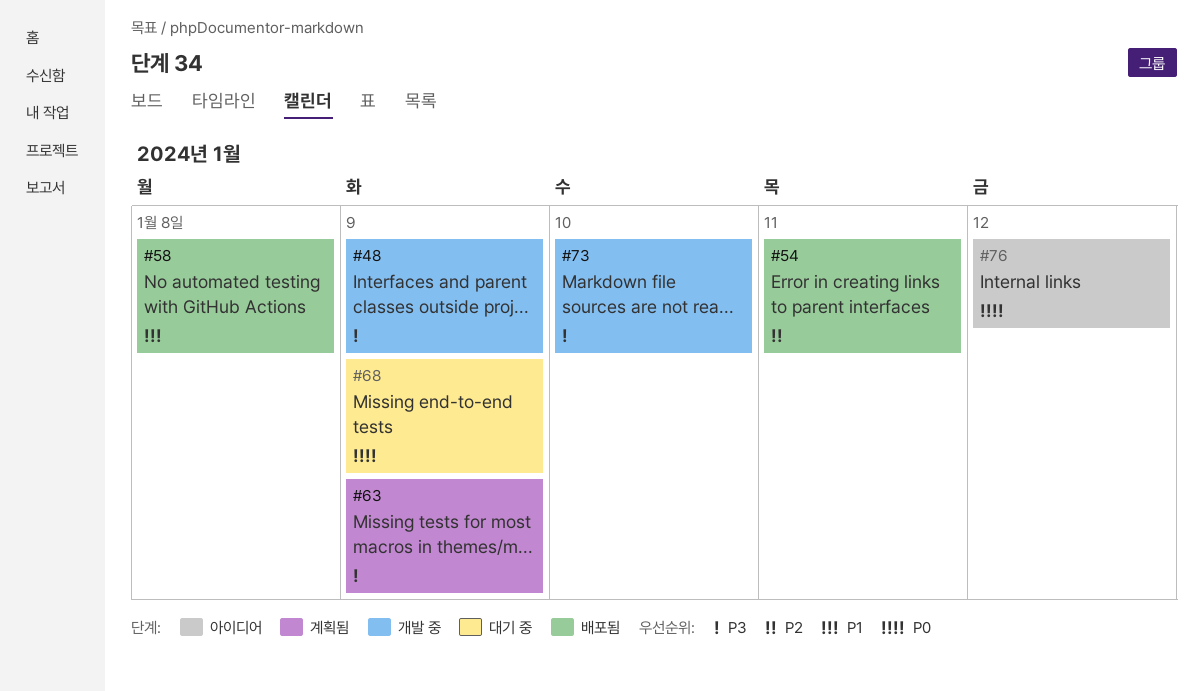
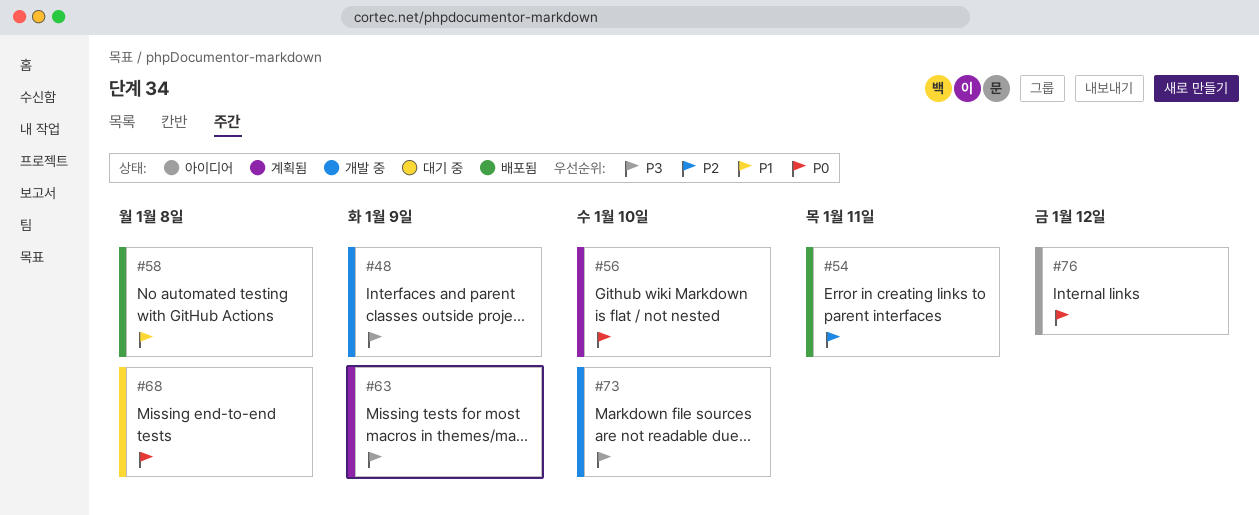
#56: none -> present
#68, due: Jan 9 -> Jan 8

